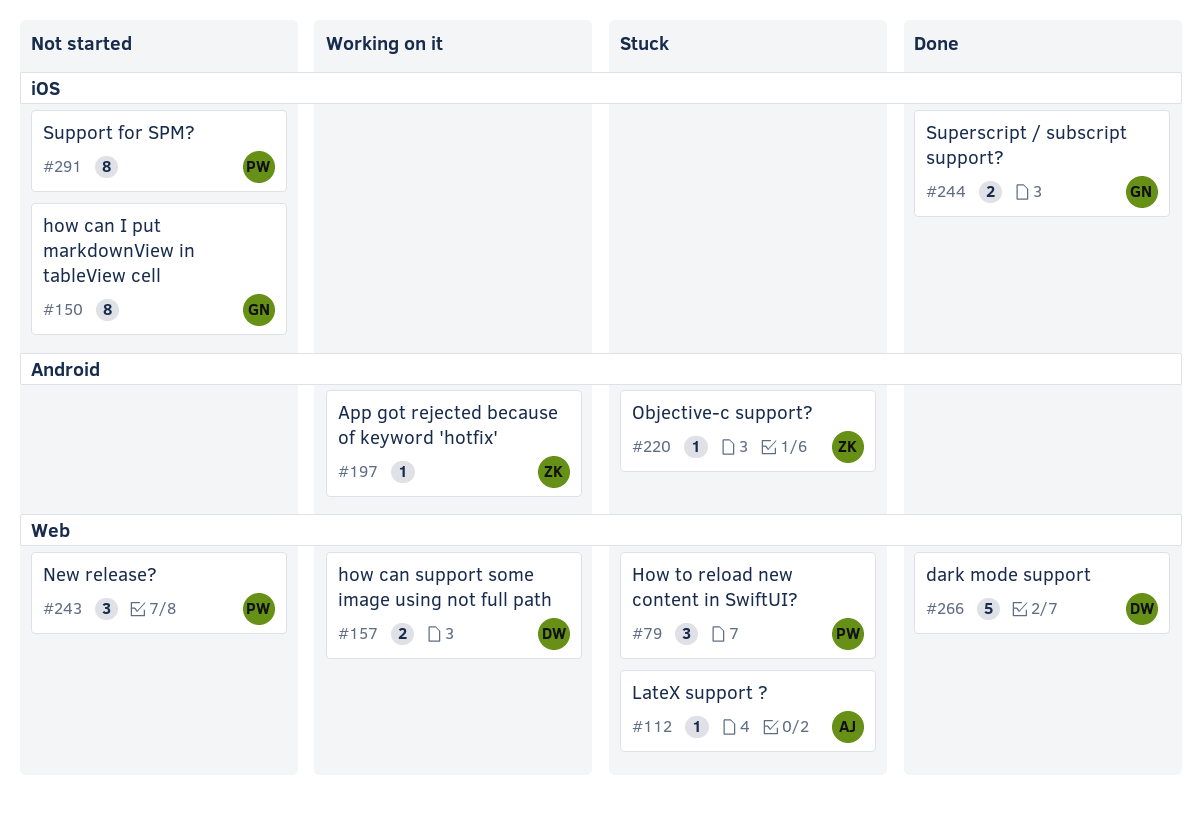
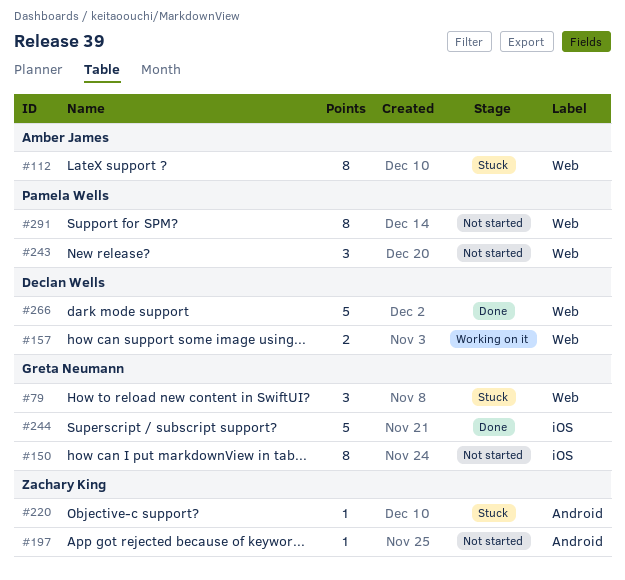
#79, owner: Pamela Wells -> Greta Neumann
#112, estimate: 1 -> 8
#197, status: Working on it -> Not started
#244, estimate: 2 -> 5
#291, label: iOS -> Web

